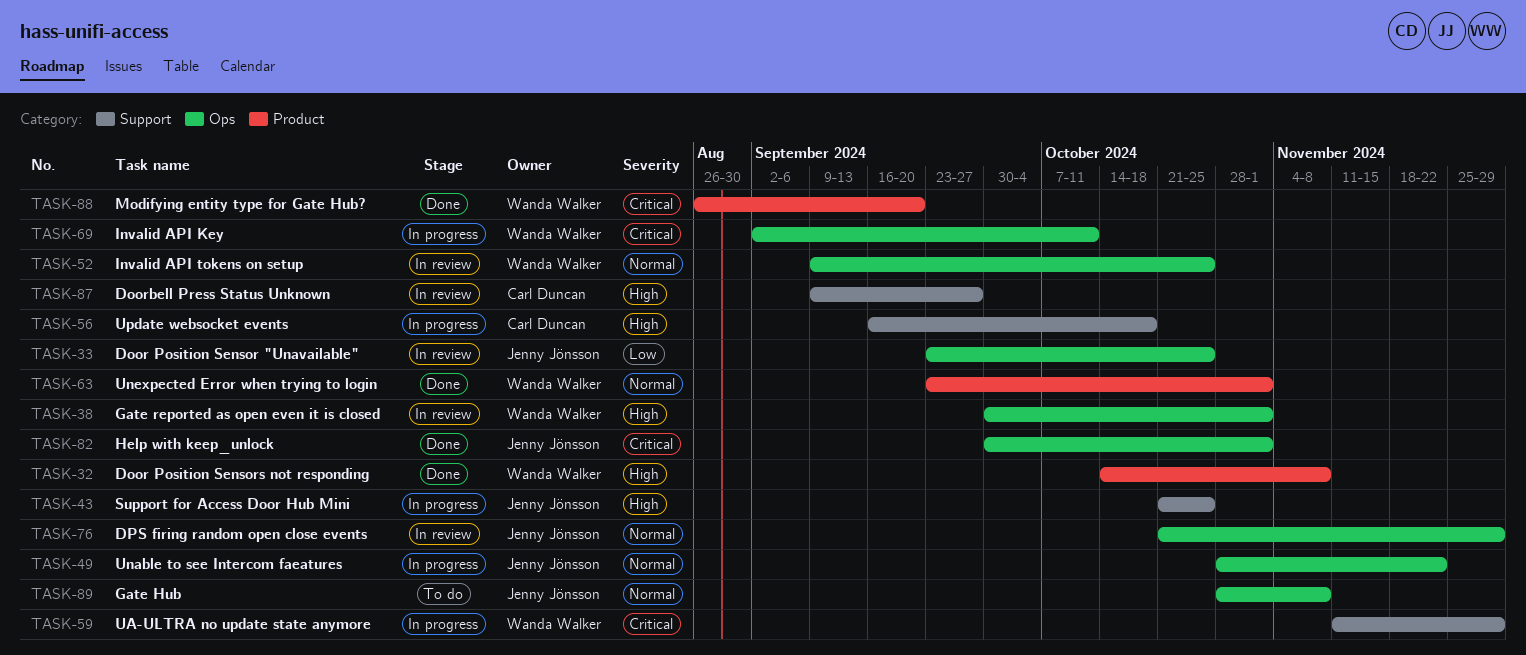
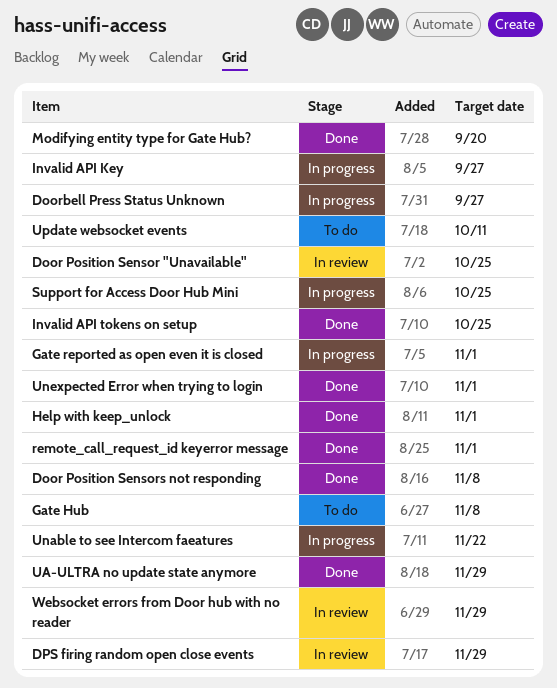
Doorbell Press Status Unknown, status: In review -> In progress
Gate reported as open even it is closed, status: In review -> In progress
Invalid API Key, due: Oct 11 -> Sep 27
Invalid API tokens on setup, status: In review -> Done
remote_call_request_id keyerror message: none -> present
UA-ULTRA no update state anymore, status: In progress -> Done
Update websocket events, status: In progress -> To do
Update websocket events, due: Oct 18 -> Oct 11
Websocket errors from Door hub with no reader: none -> present

